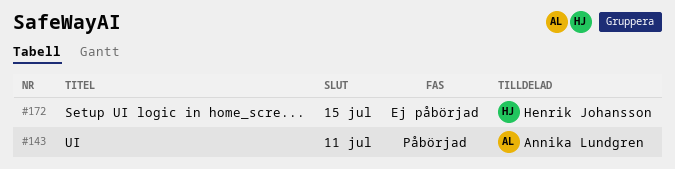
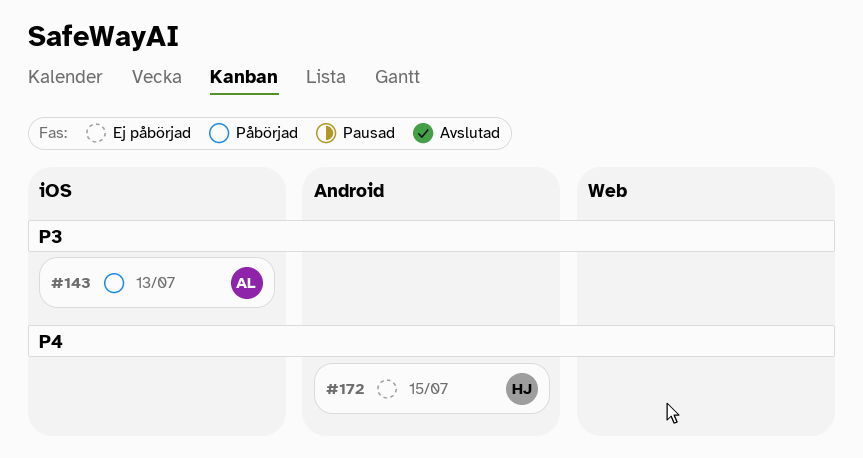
#143, due: Jul 11 -> Jul 13

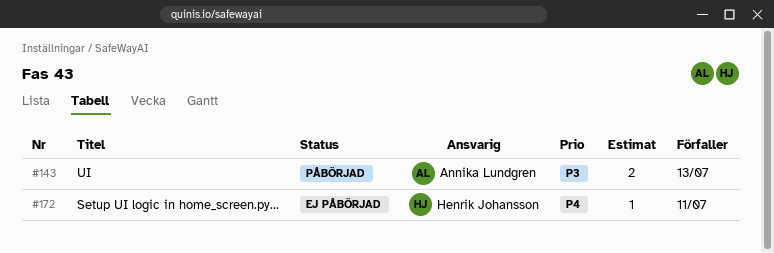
#172, due: Jul 15 -> Jul 11

